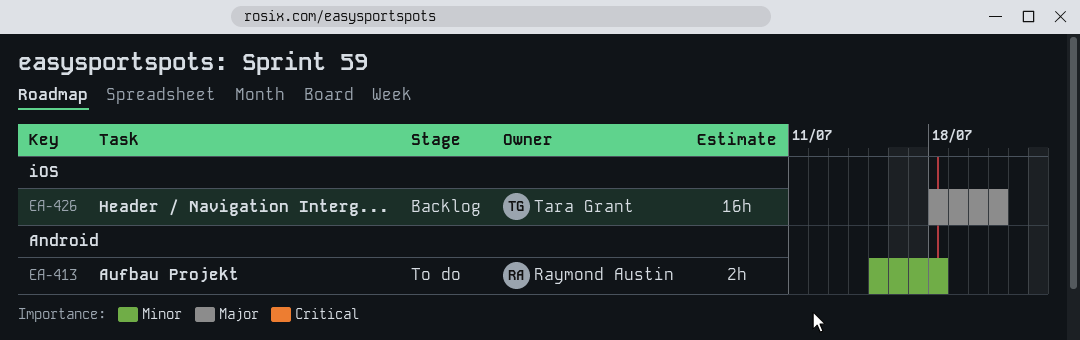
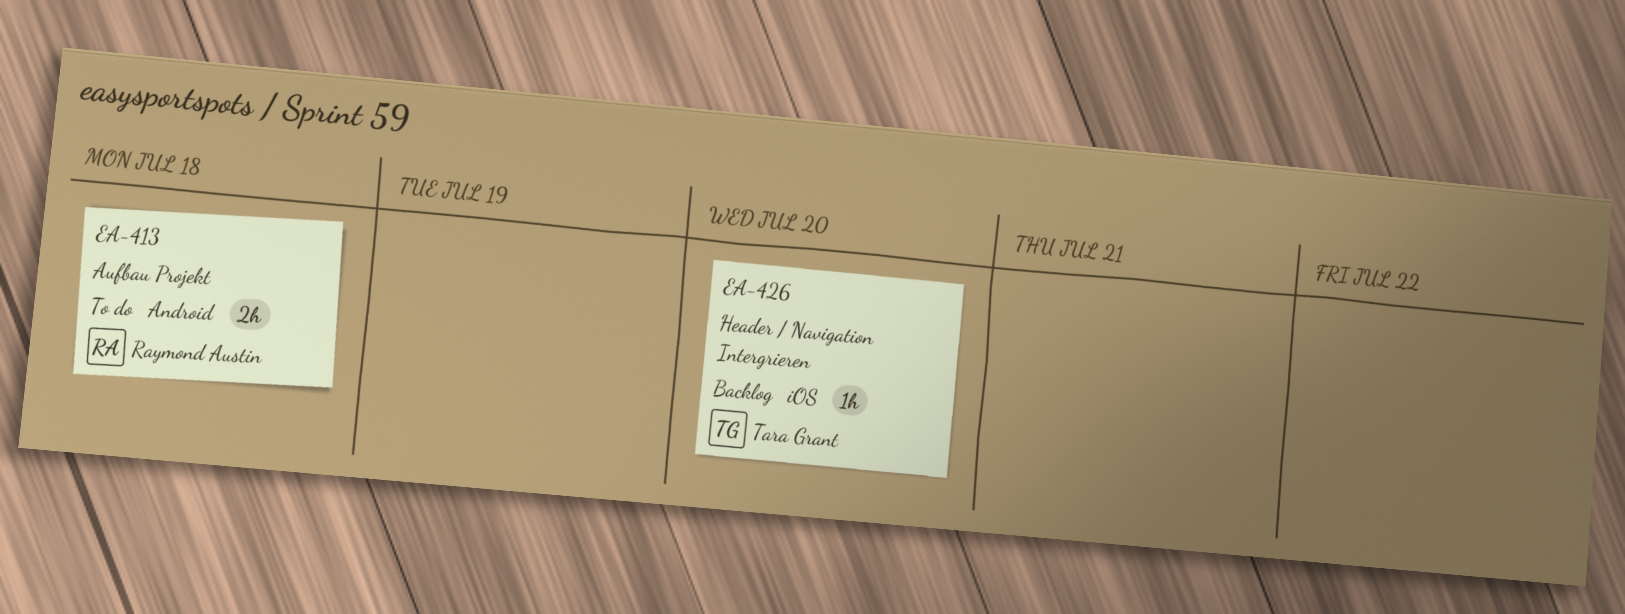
EA-426, estimate: 16h -> 1h
EA-426, due: Jul 21 -> Jul 20

